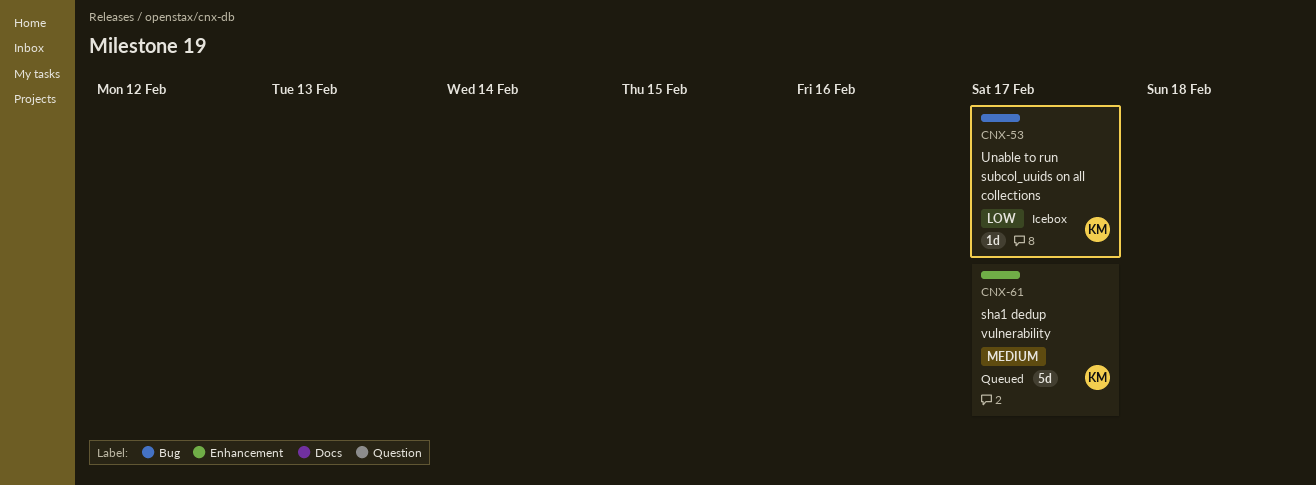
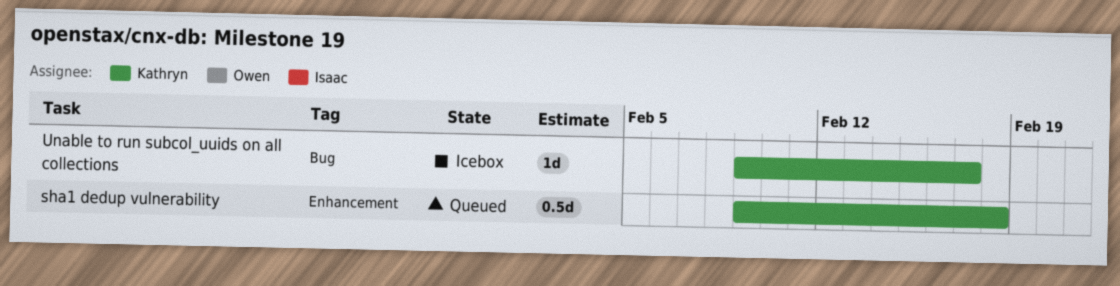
sha1 dedup vulnerability, estimate: 5d -> 0.5d
sha1 dedup vulnerability, due: Feb 17 -> Feb 18

